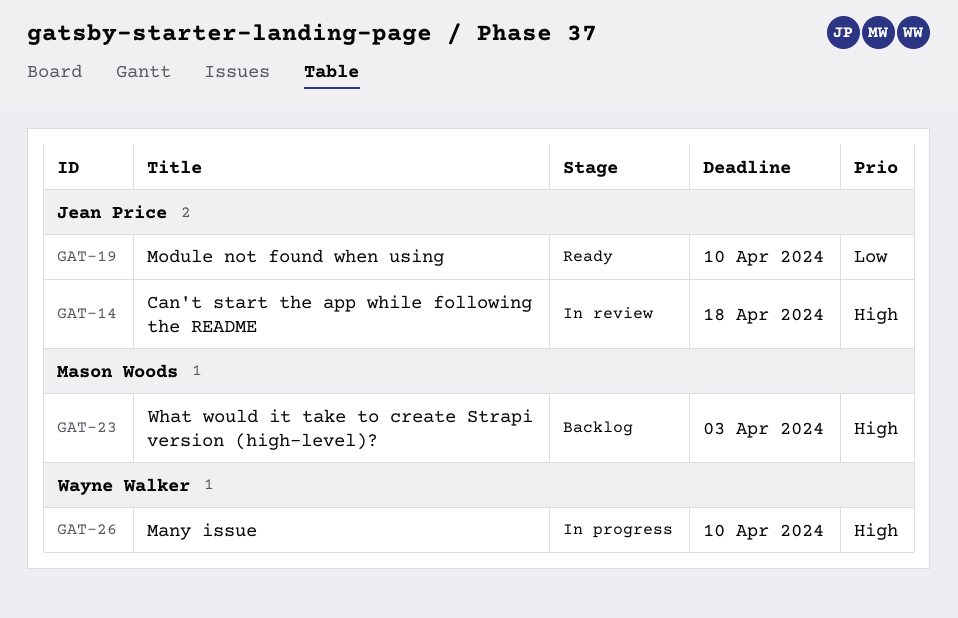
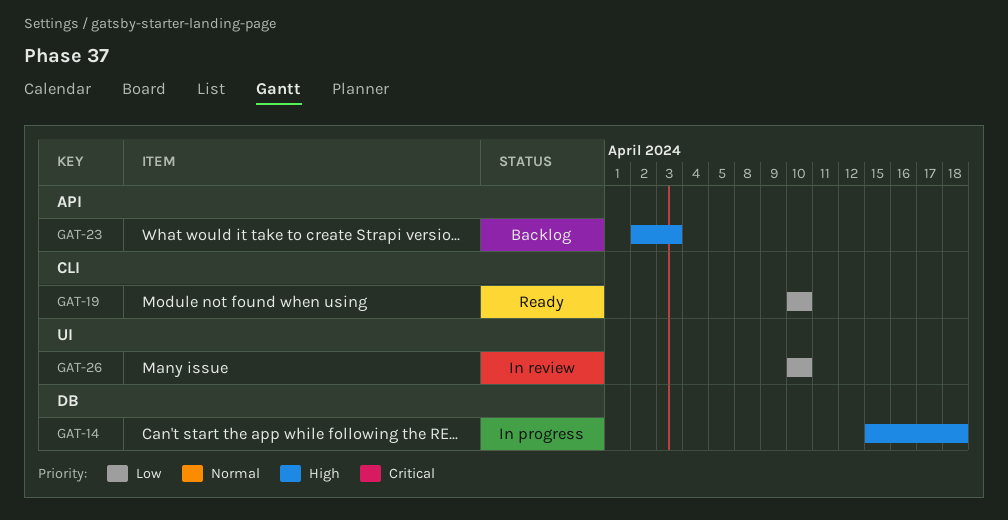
GAT-14, status: In review -> In progress
GAT-26, status: In progress -> In review
GAT-26, priority: High -> Low

